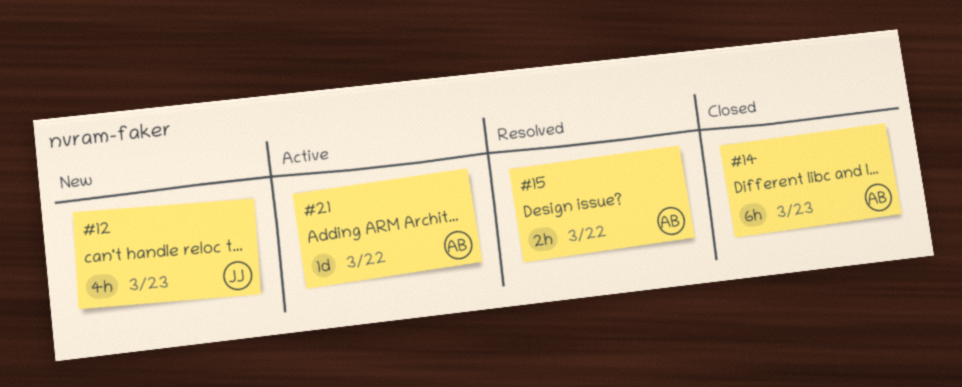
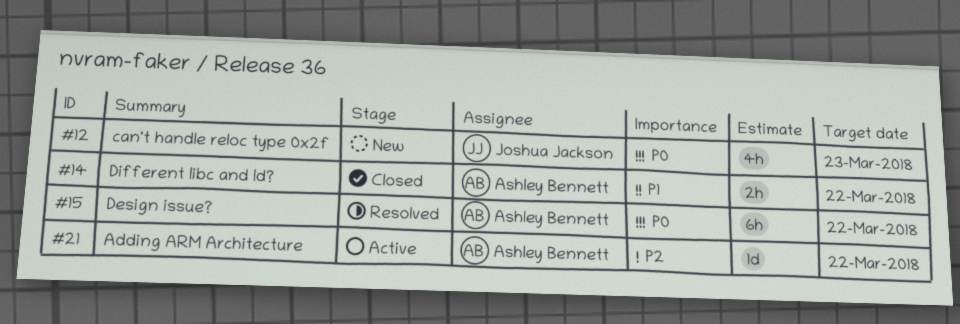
#14, estimate: 6h -> 2h
#14, due: Mar 23 -> Mar 22
#15, estimate: 2h -> 6h

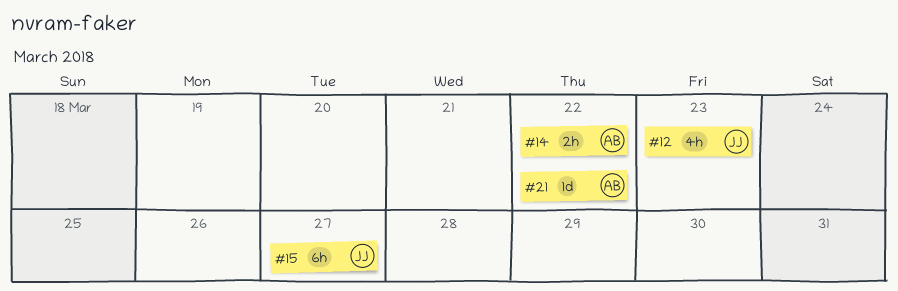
#15, owner: Ashley Bennett -> Joshua Jackson
#15, due: Mar 22 -> Mar 27

